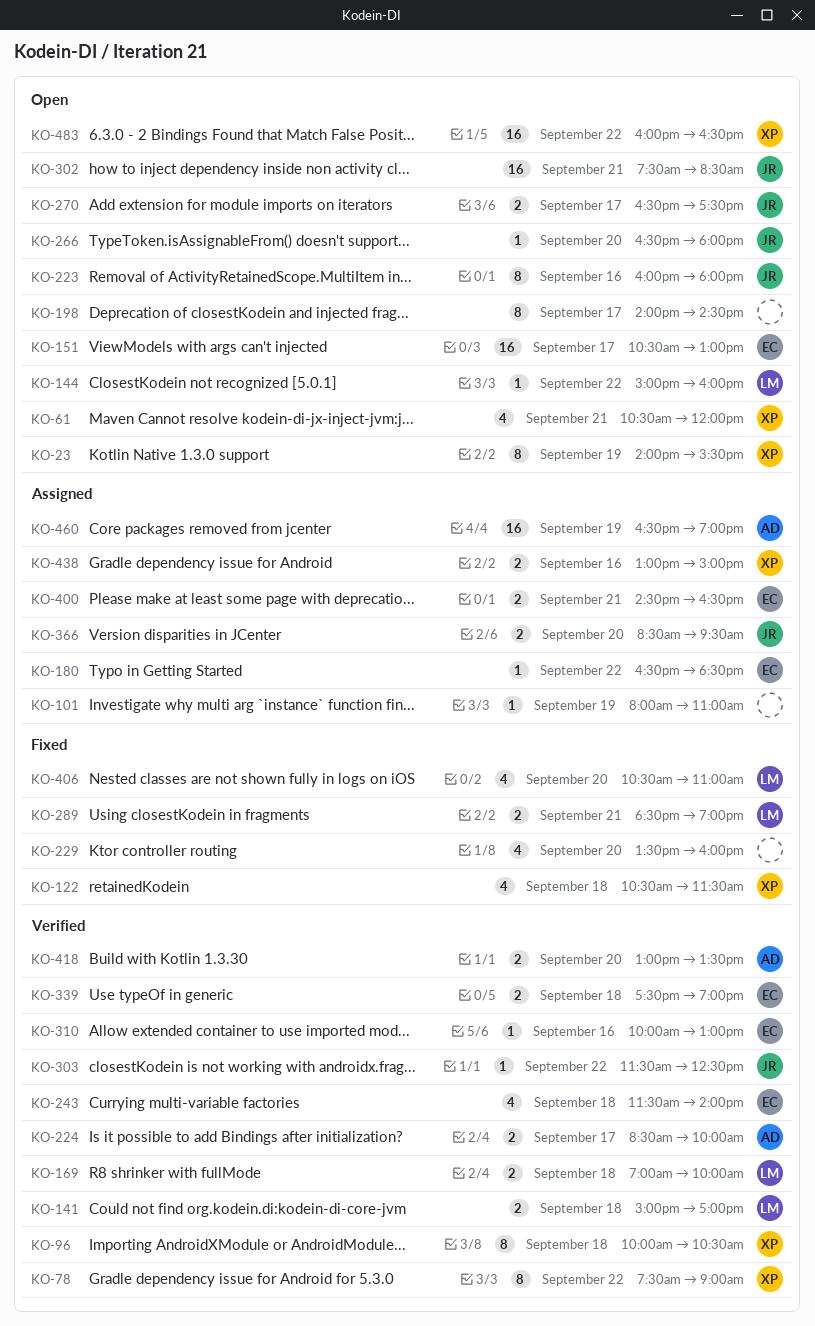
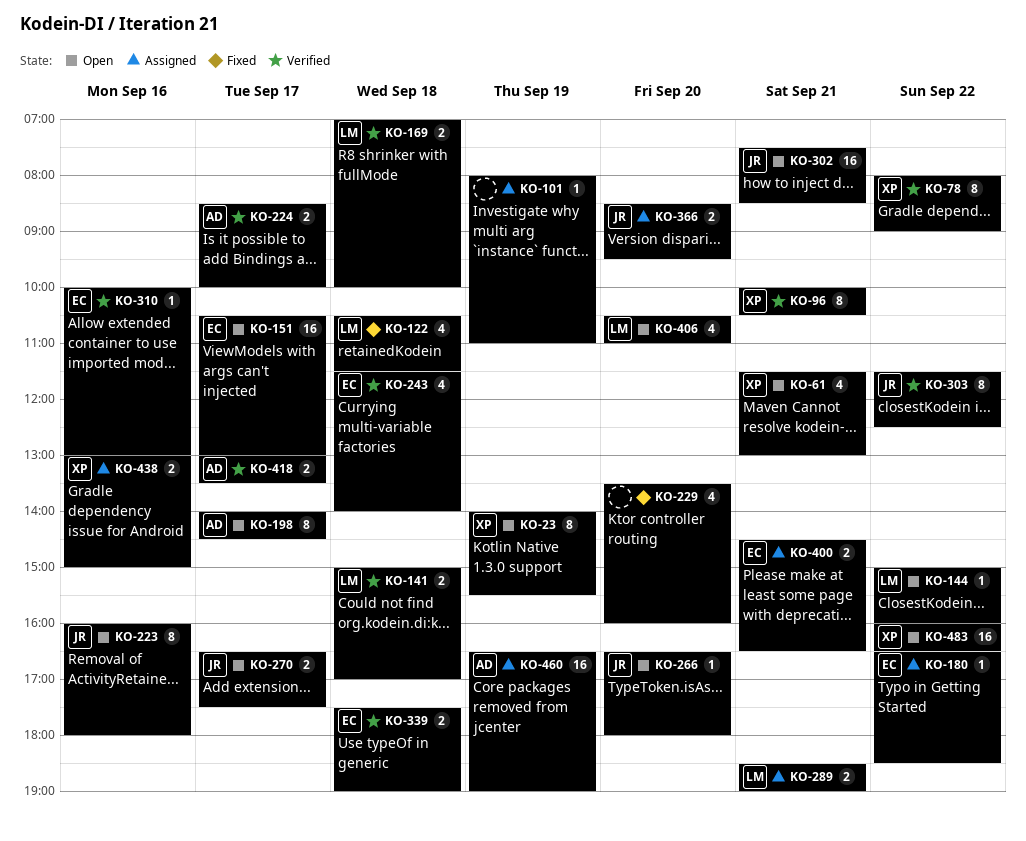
KO-61, begins: 10:30 -> 11:30
KO-61, ends: 12:00 -> 13:00
KO-78, begins: 07:30 -> 08:00
KO-96, day: Sep 18 -> Sep 21
KO-122, owner: XP -> LM
KO-198, owner: none -> AD
KO-289, status: Fixed -> Assigned
KO-303, estimate: 1 -> 8
KO-406, status: Fixed -> Open
KO-418, day: Sep 20 -> Sep 17

